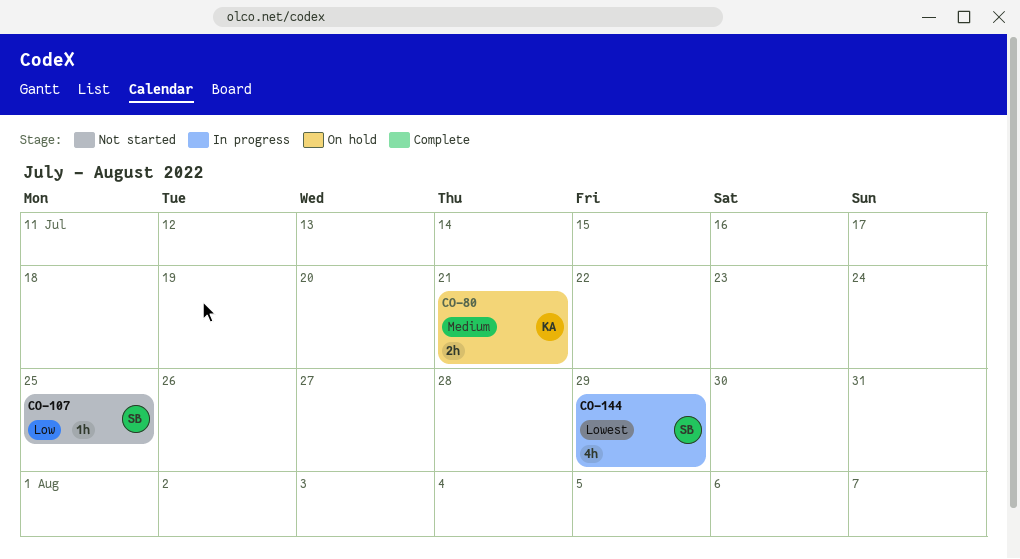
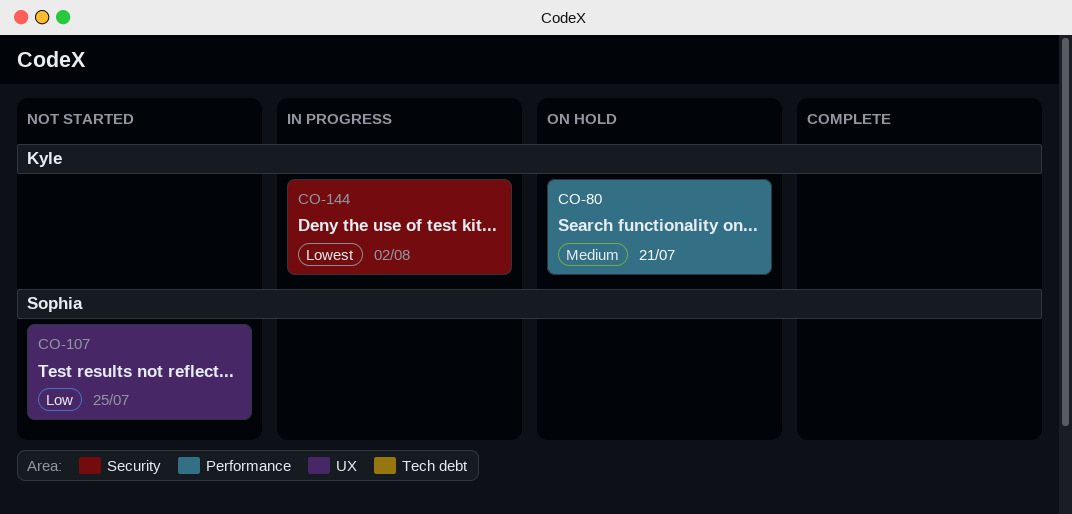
CO-144, owner: Sophia -> Kyle
CO-144, due: Jul 29 -> Aug 2

